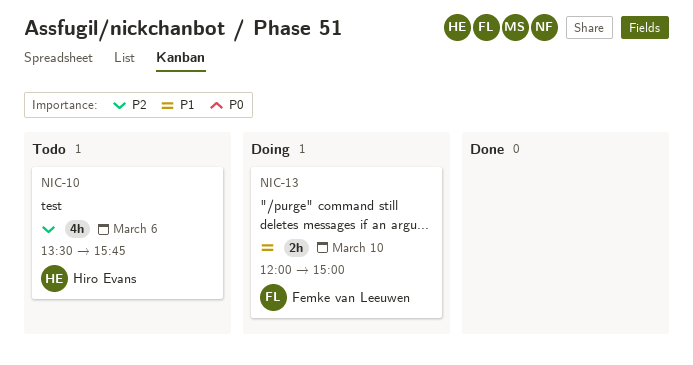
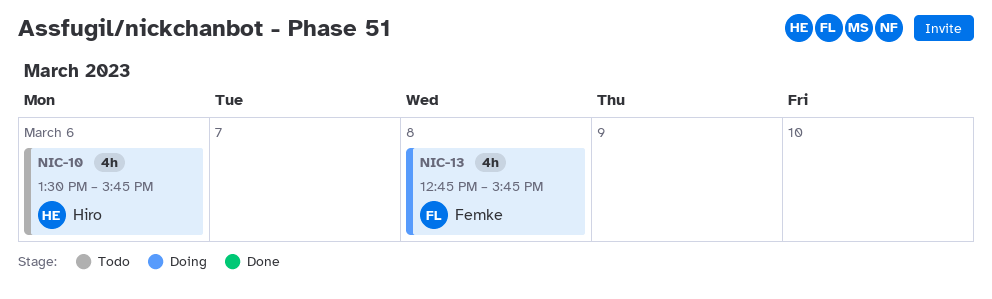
NIC-13, estimate: 2h -> 4h
NIC-13, day: Mar 10 -> Mar 8
NIC-13, begins: 12:00 -> 12:45
NIC-13, ends: 15:00 -> 15:45

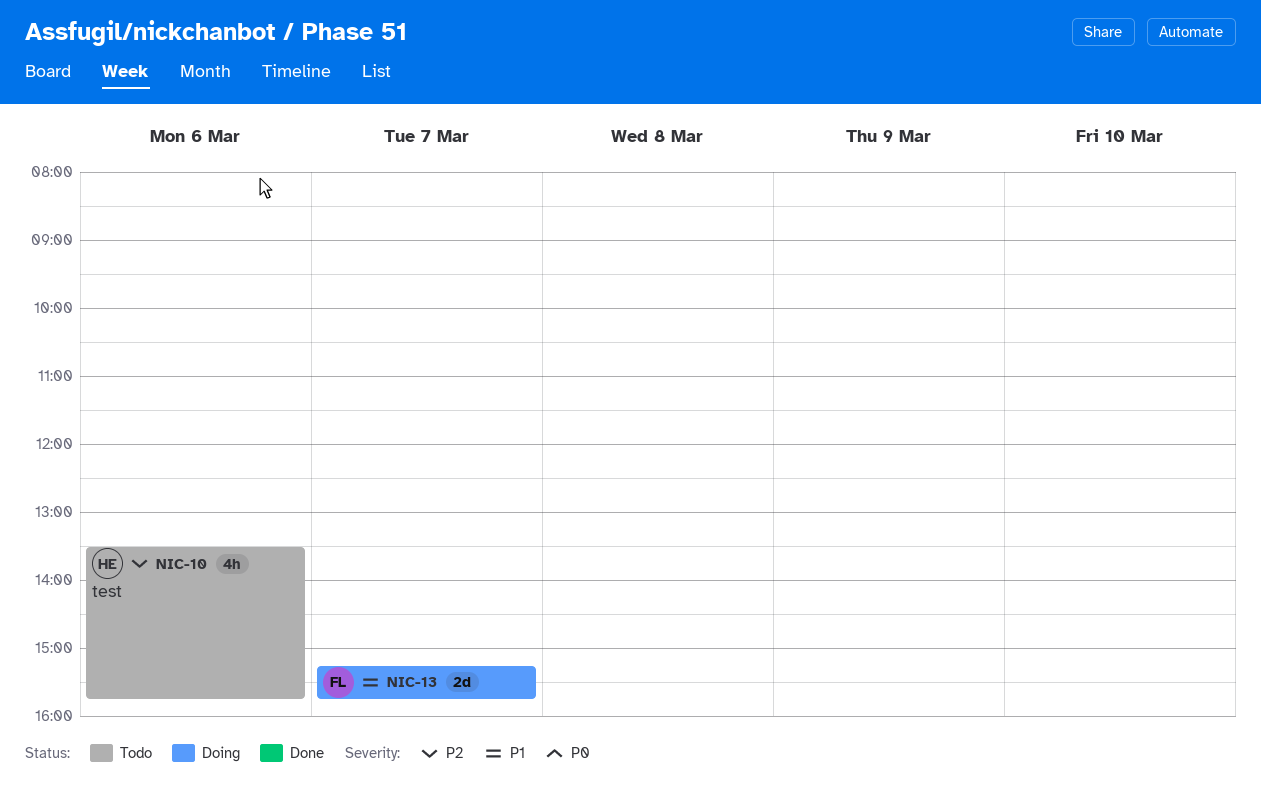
NIC-13, estimate: 4h -> 2d
NIC-13, day: Mar 8 -> Mar 7
NIC-13, begins: 12:45 -> 15:15

